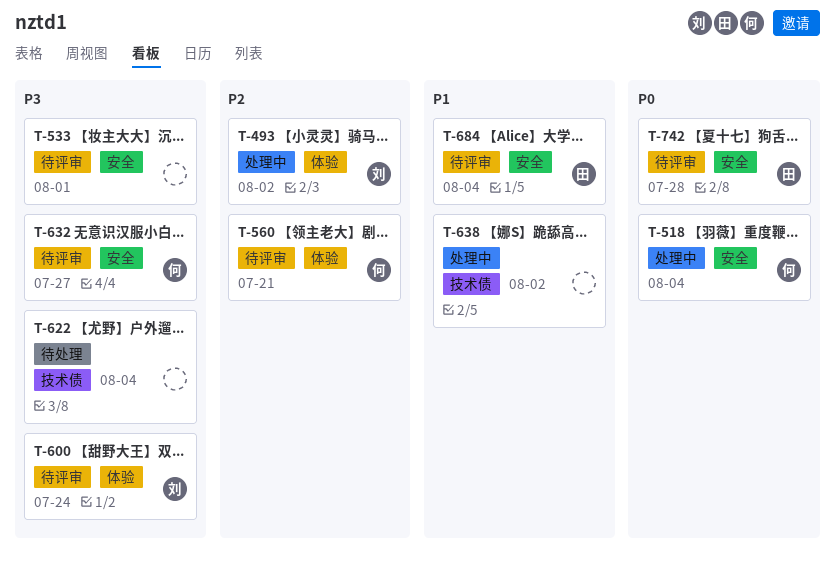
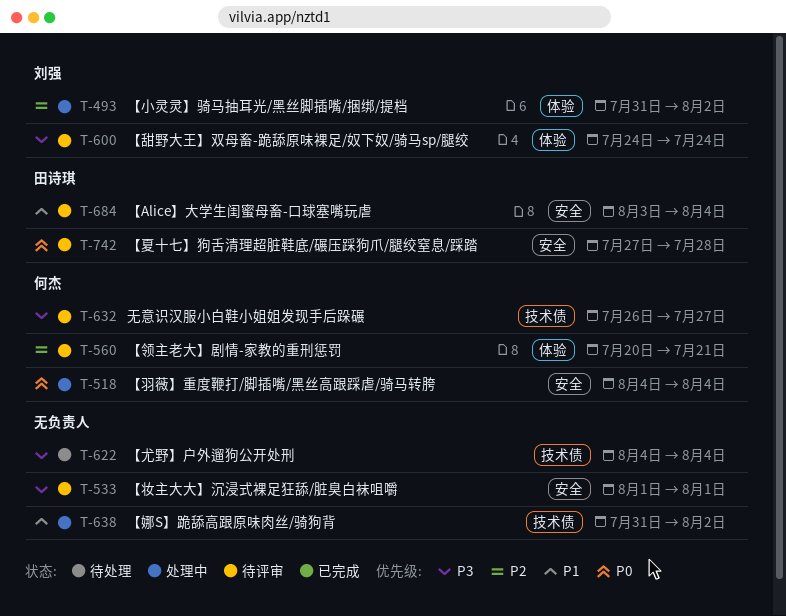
T-632, label: 安全 -> 技术债

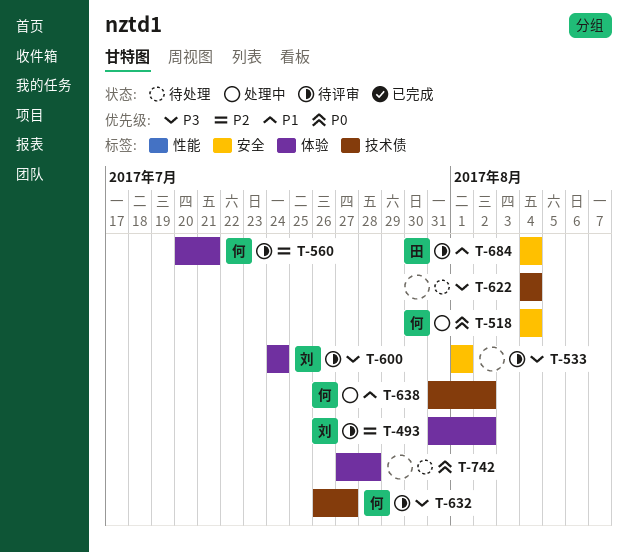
T-493, status: 处理中 -> 待评审
T-638, owner: none -> 何杰
T-684, start: Aug 3 -> Aug 4
T-742, status: 待评审 -> 待处理
T-742, owner: 田诗琪 -> none
T-742, label: 安全 -> 体验

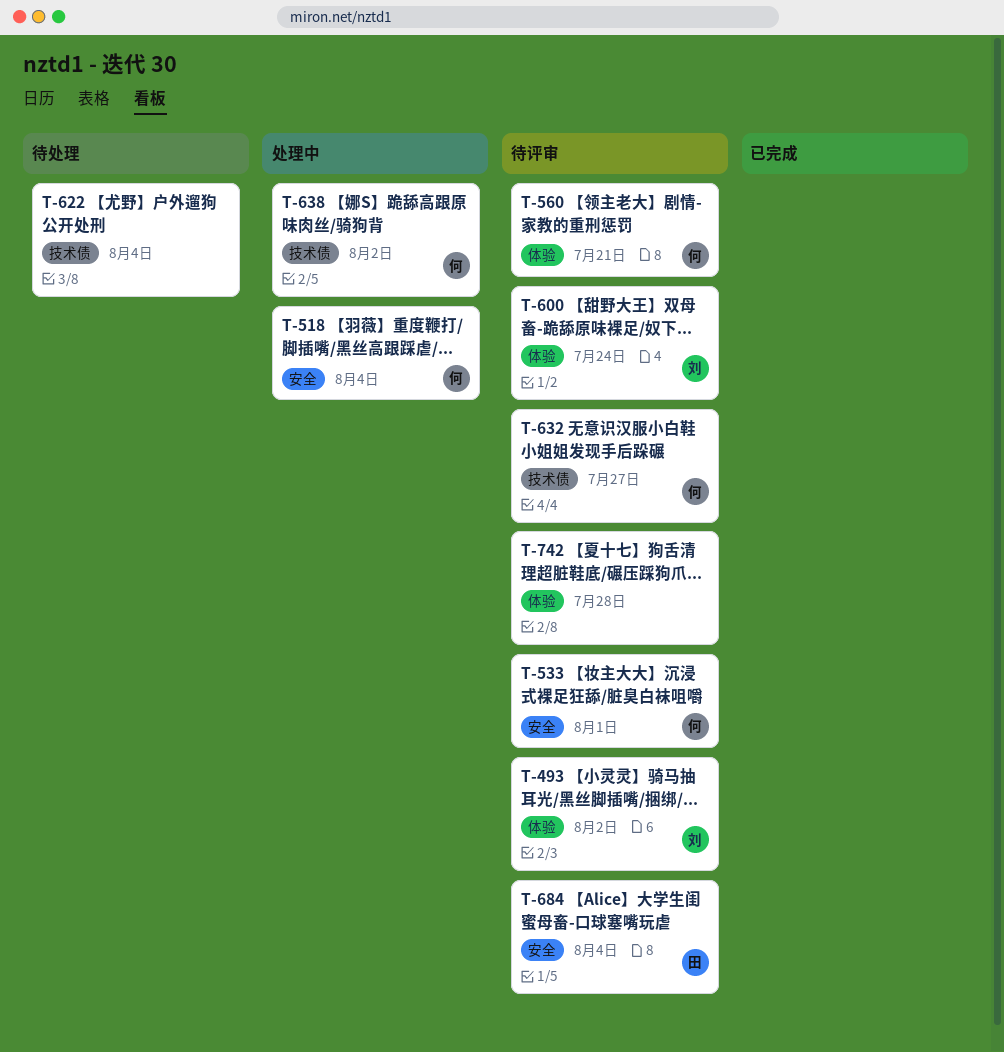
T-533, owner: none -> 何
T-742, status: 待处理 -> 待评审

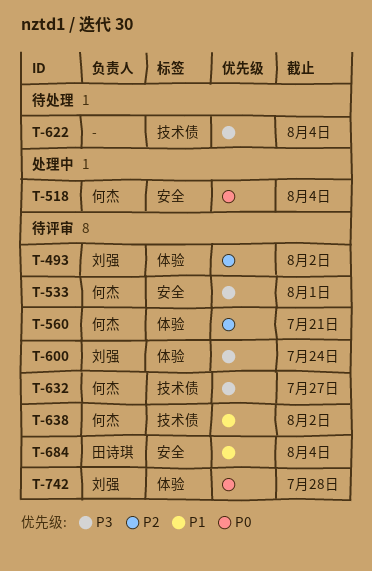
T-638, status: 处理中 -> 待评审
T-742, owner: none -> 刘强

